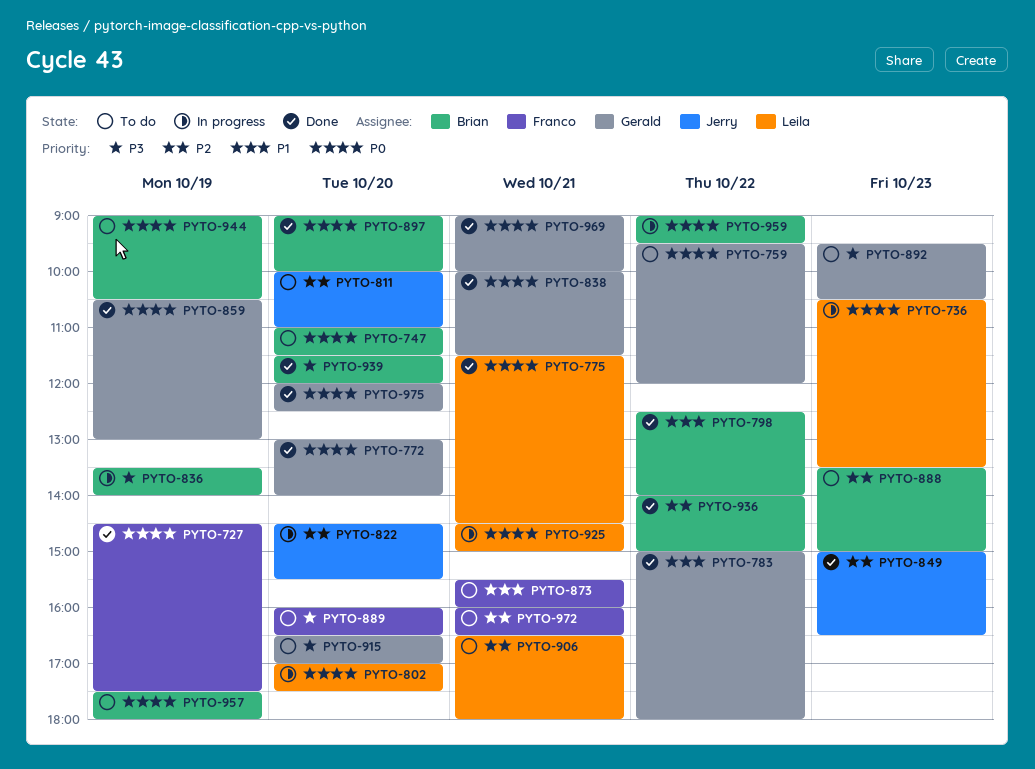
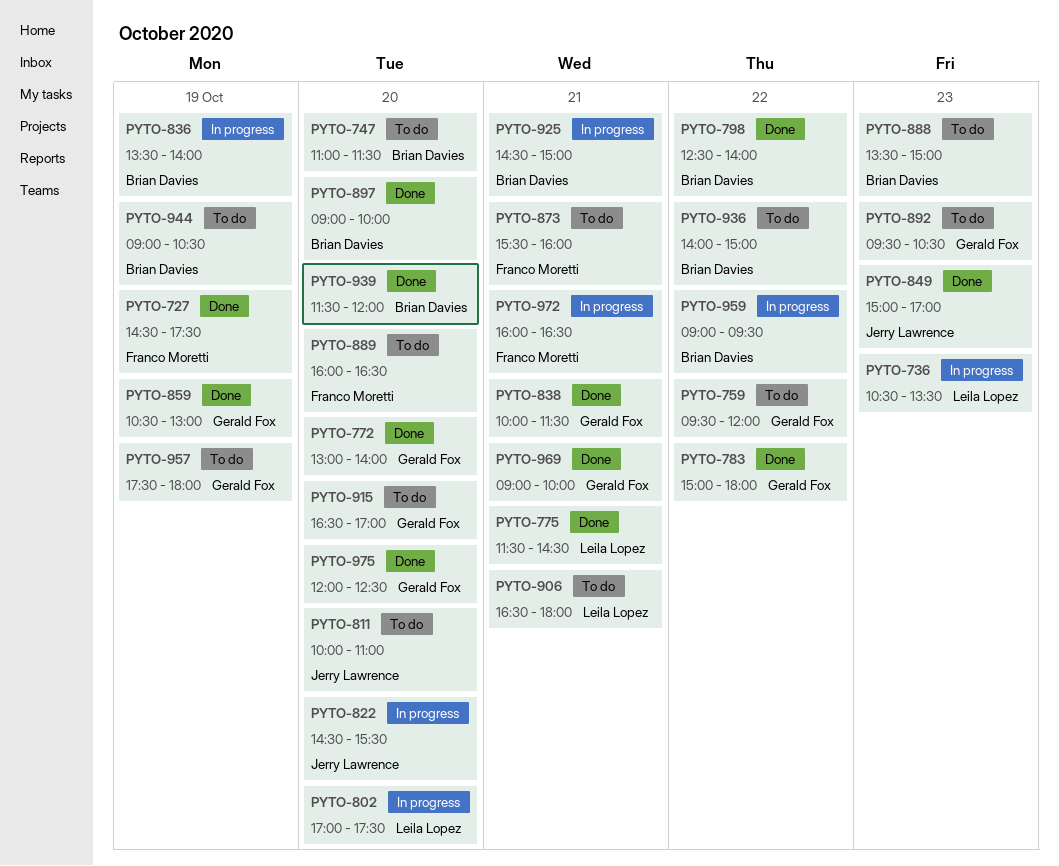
PYTO-849, ends: 16:30 -> 17:00
PYTO-925, owner: Leila Lopez -> Brian Davies
PYTO-936, status: Done -> To do
PYTO-957, owner: Brian Davies -> Gerald Fox
PYTO-972, status: To do -> In progress

